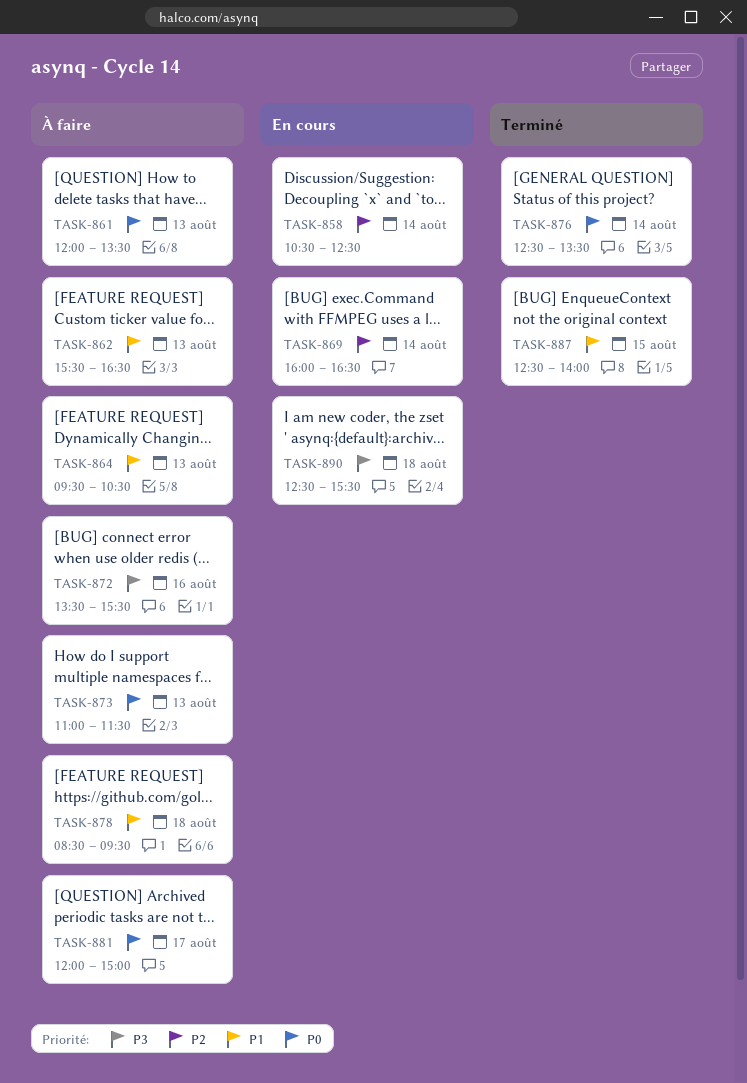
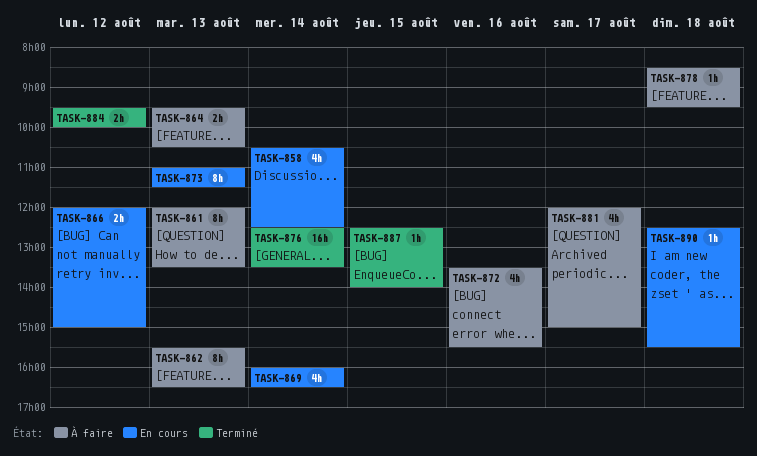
TASK-866: none -> present
TASK-873, status: À faire -> En cours
TASK-884: none -> present

